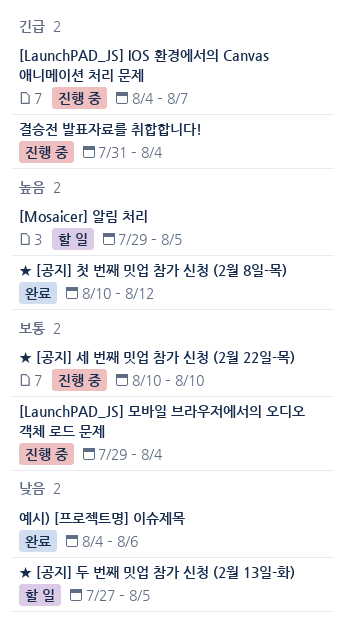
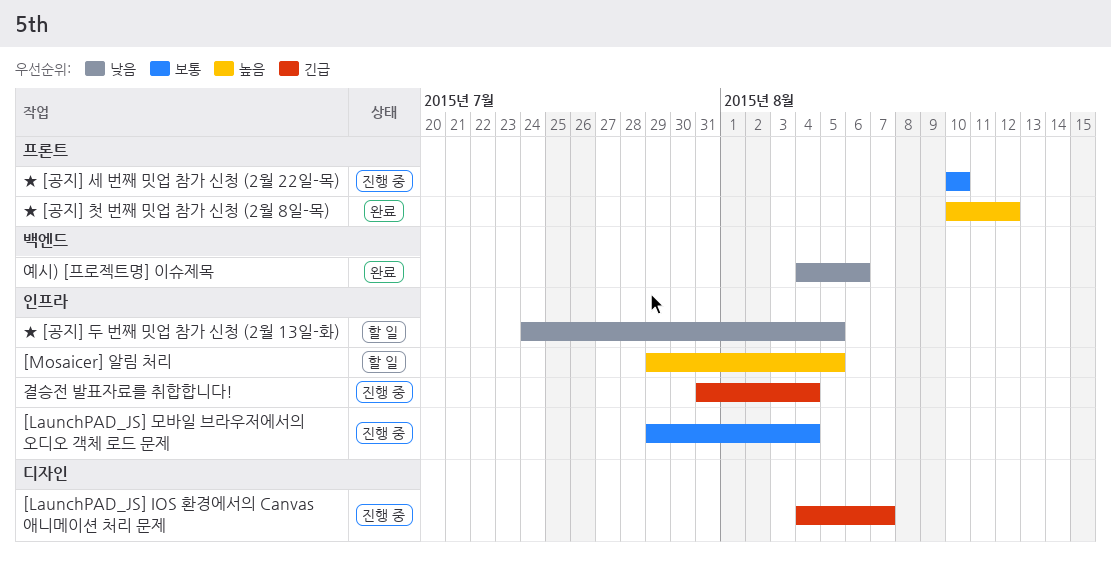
★ [공지] 두 번째 밋업 참가 신청 (2월 13일-화), start: Jul 27 -> Jul 24

